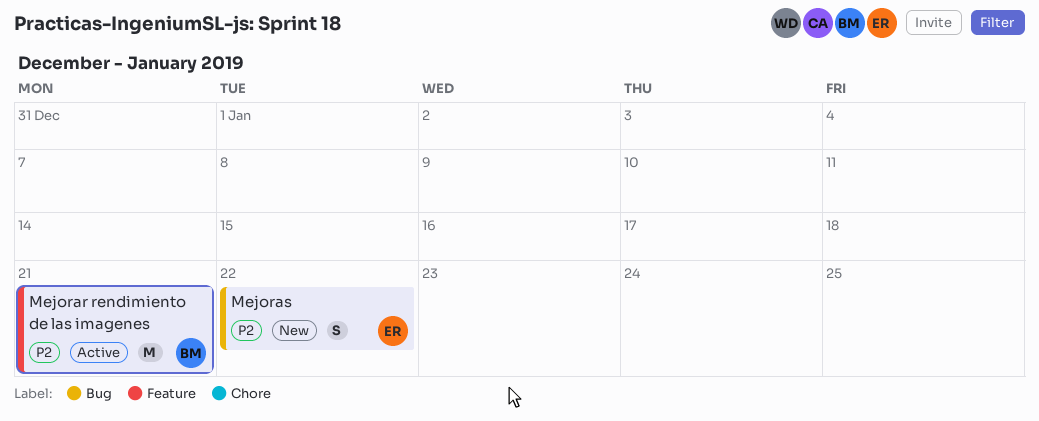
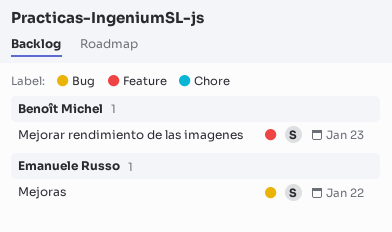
Mejorar rendimiento de las imagenes, estimate: M -> S
Mejorar rendimiento de las imagenes, due: Jan 21 -> Jan 23

